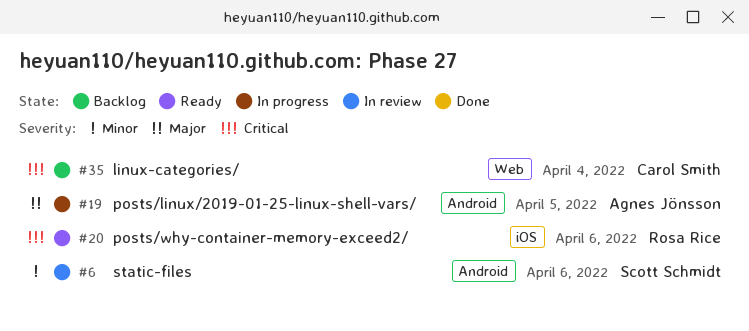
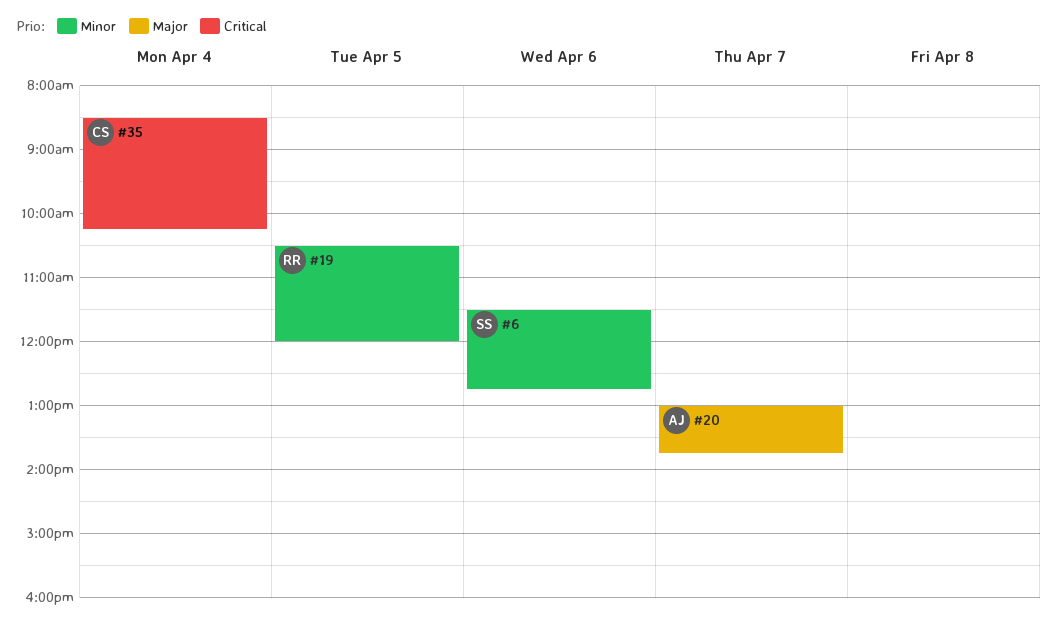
#19, owner: Agnes Jönsson -> Rosa Rice
#19, priority: Major -> Minor
#20, owner: Rosa Rice -> Agnes Jönsson
#20, priority: Critical -> Major
#20, day: Apr 6 -> Apr 7

